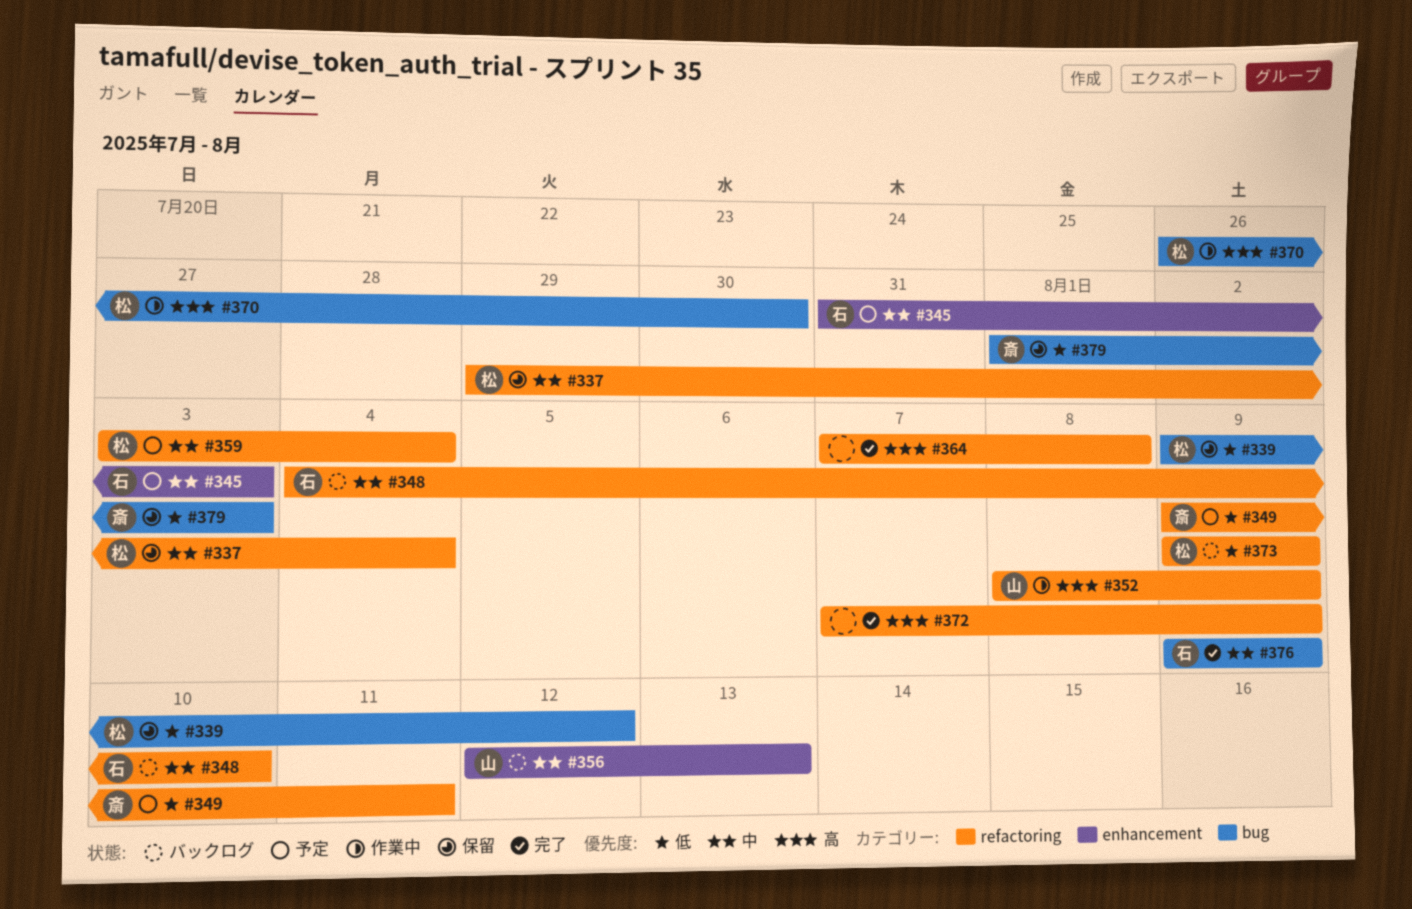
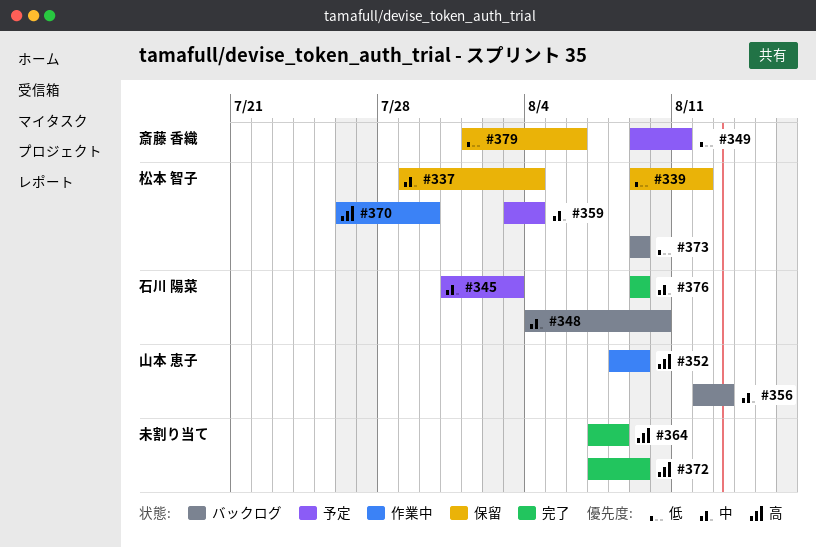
#379, due: Aug 3 -> Aug 6

